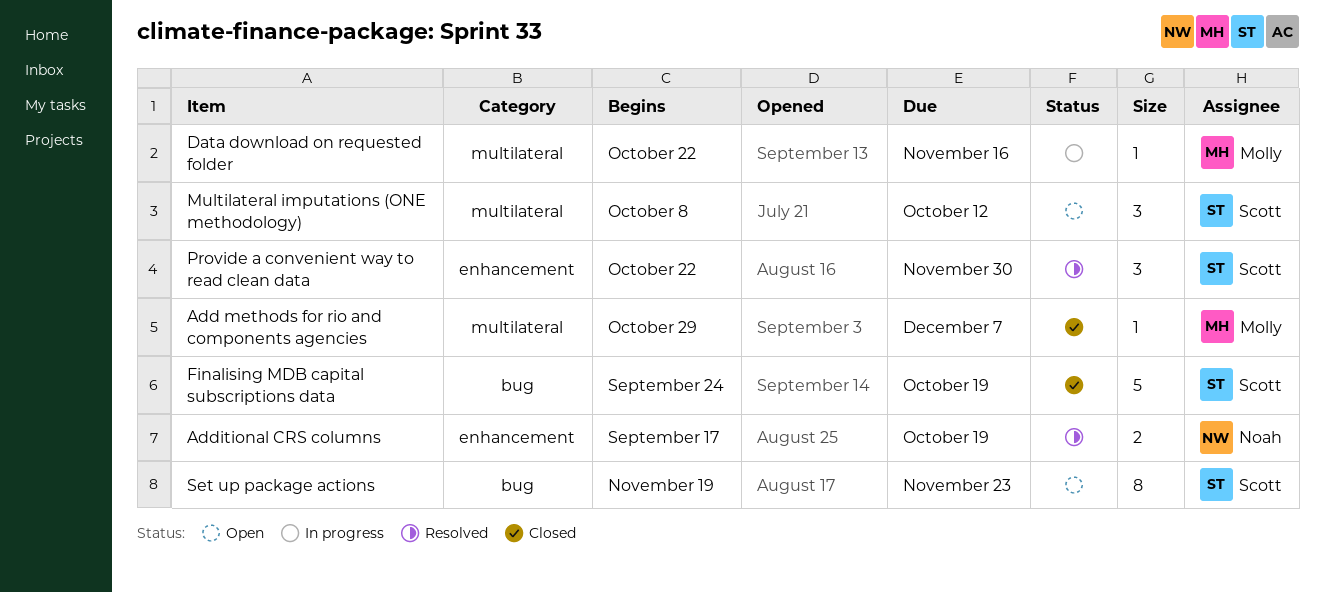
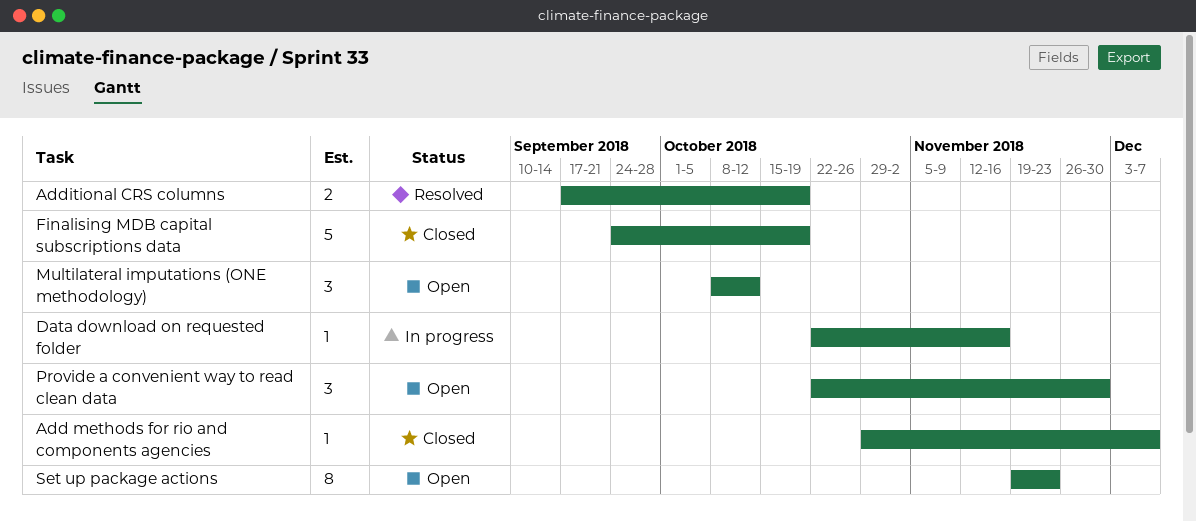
Provide a convenient way to read clean data, status: Resolved -> Open

